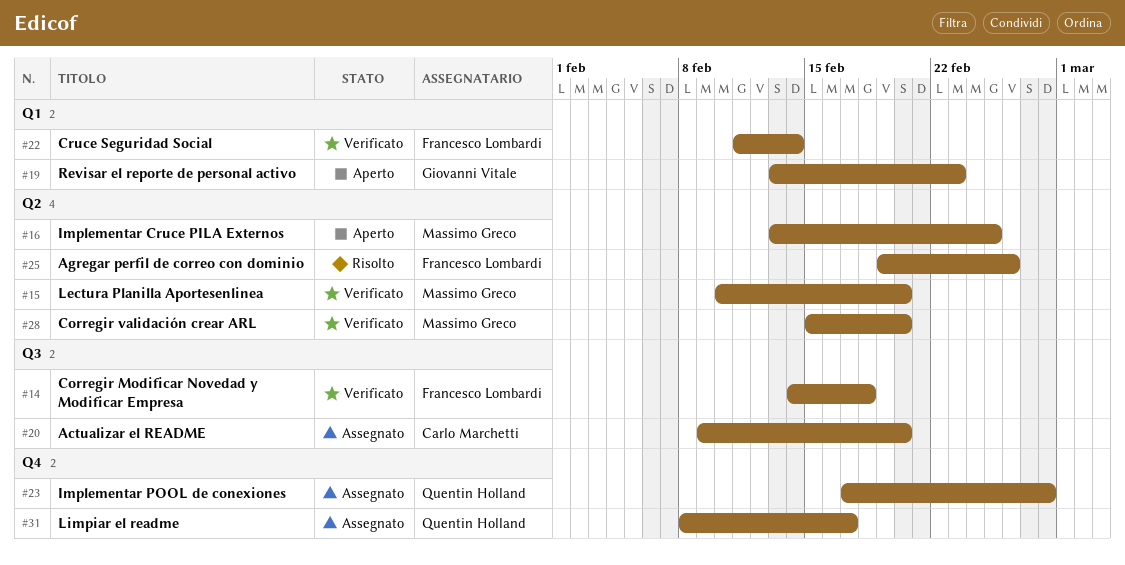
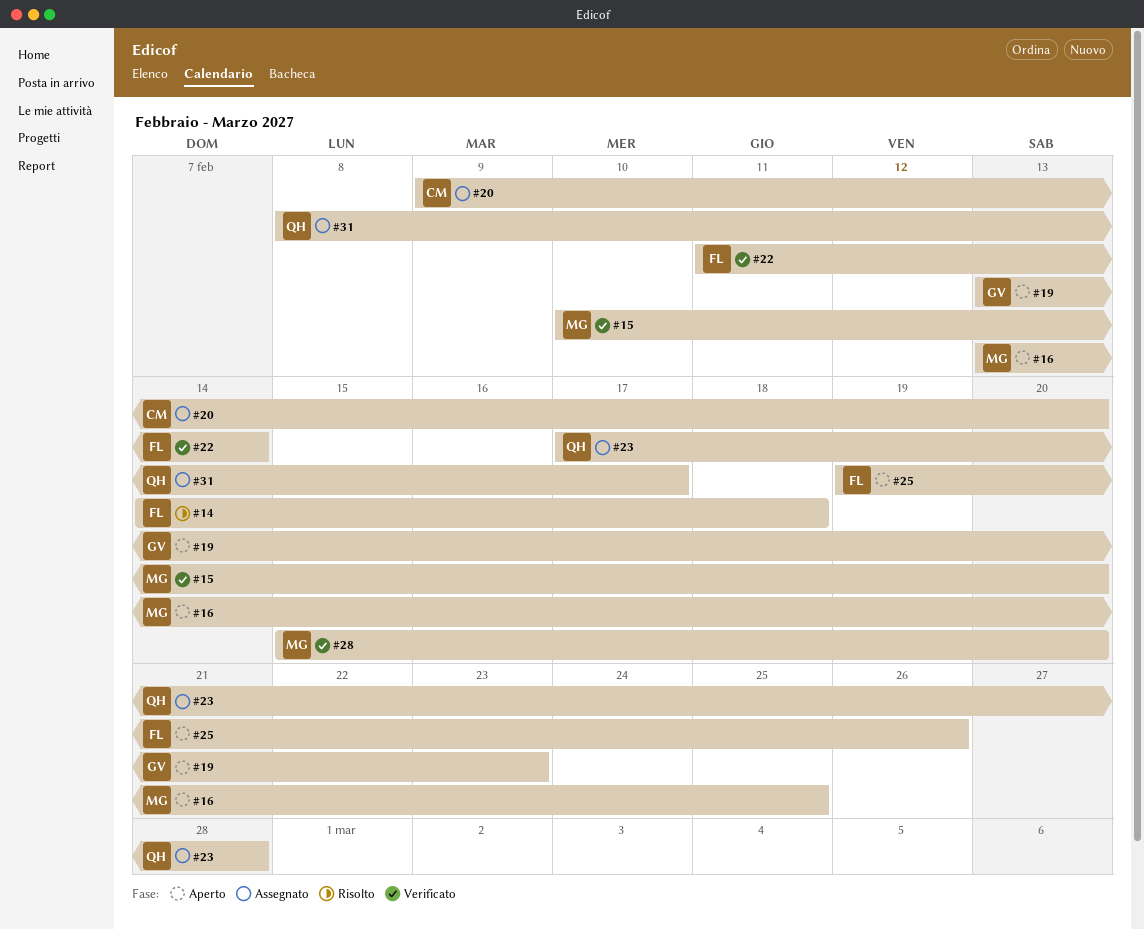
#14, status: Verificato -> Risolto
#25, status: Risolto -> Aperto

